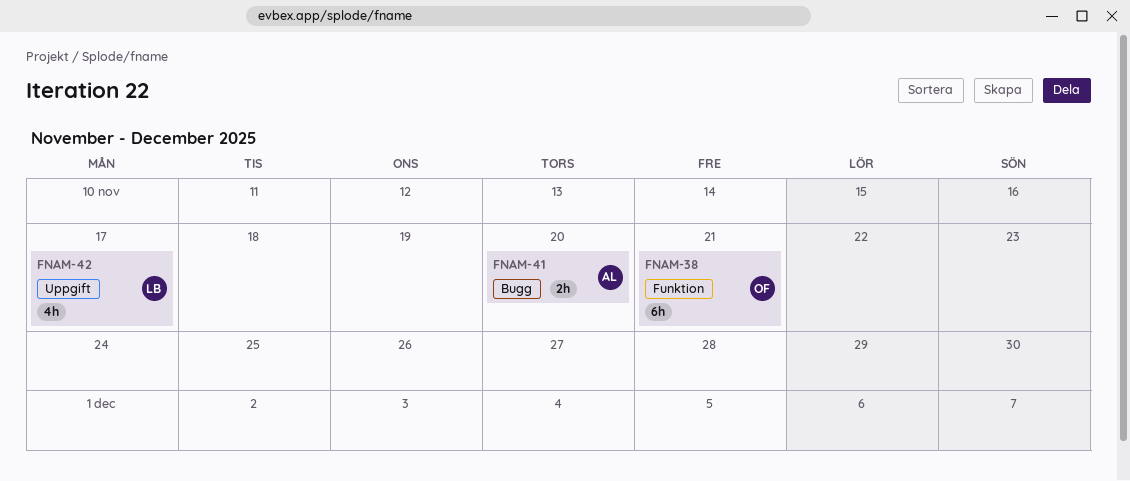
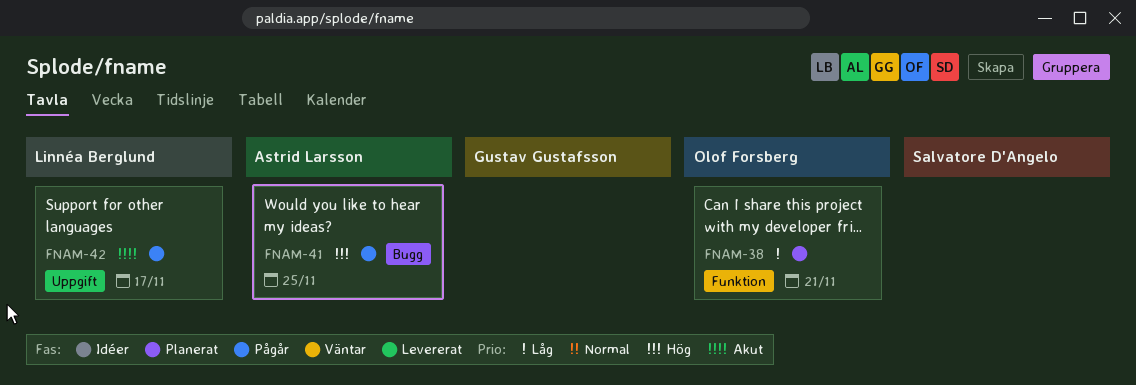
FNAM-41, due: Nov 20 -> Nov 25

